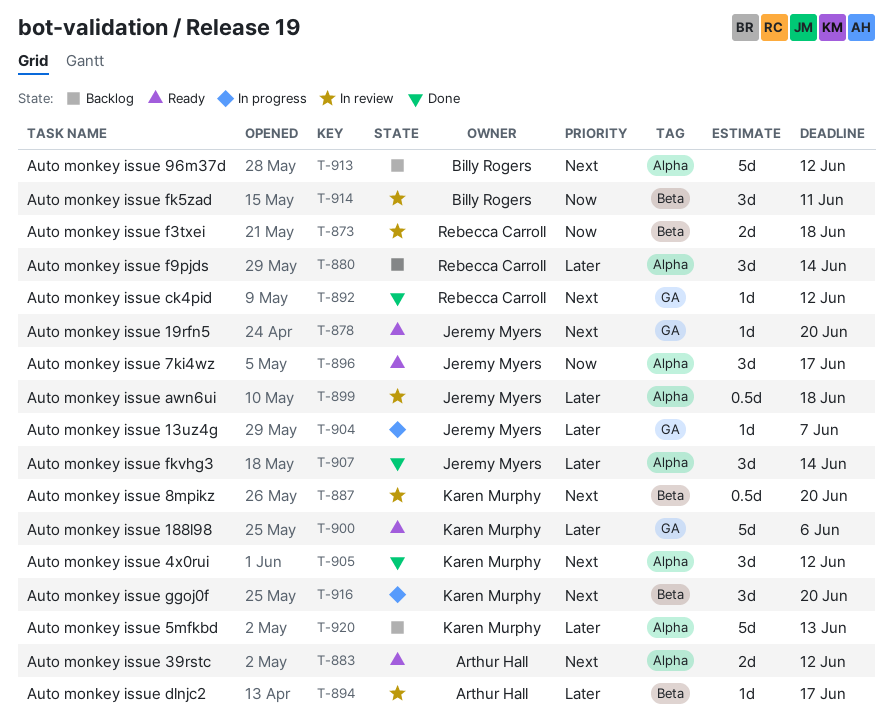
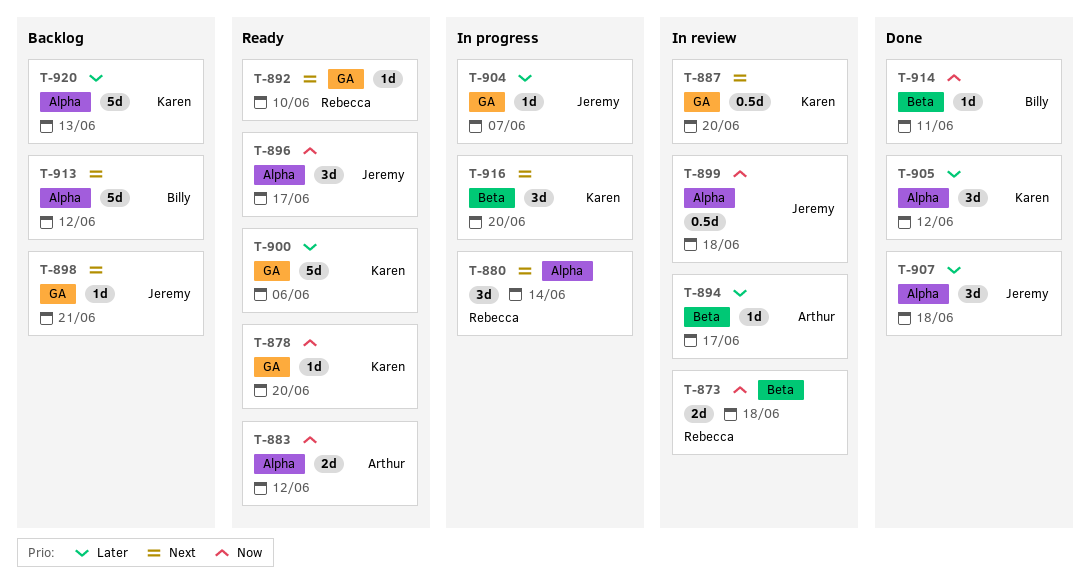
T-878, owner: Jeremy Myers -> Karen Murphy
T-878, priority: Next -> Now
T-880, status: Backlog -> In progress
T-880, priority: Later -> Next
T-883, priority: Next -> Now
T-887, label: Beta -> GA
T-892, status: Done -> Ready
T-892, due: Jun 12 -> Jun 10
T-898: none -> present
T-899, priority: Later -> Now
T-905, priority: Next -> Later
T-907, due: Jun 14 -> Jun 18
T-914, status: In review -> Done
T-914, estimate: 3d -> 1d

